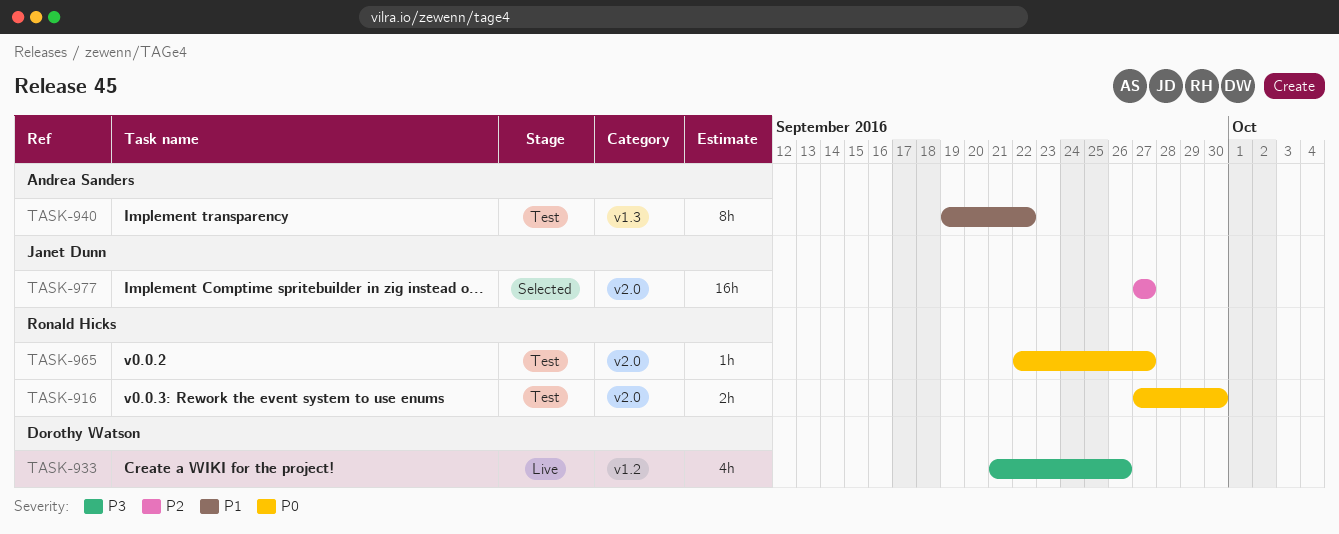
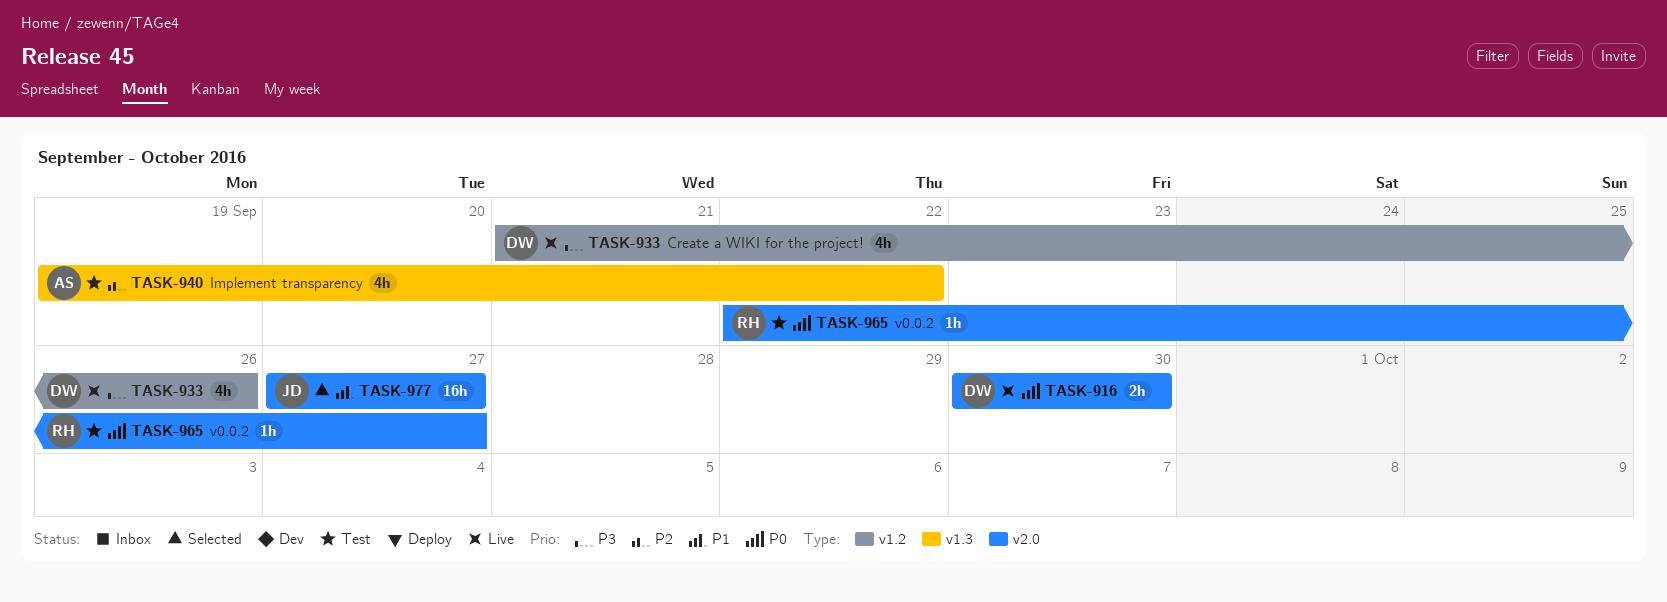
TASK-916, status: Test -> Live
TASK-916, owner: Ronald Hicks -> Dorothy Watson
TASK-916, start: Sep 27 -> Sep 30
TASK-940, priority: P1 -> P2
TASK-940, estimate: 8h -> 4h
TASK-977, priority: P2 -> P1

